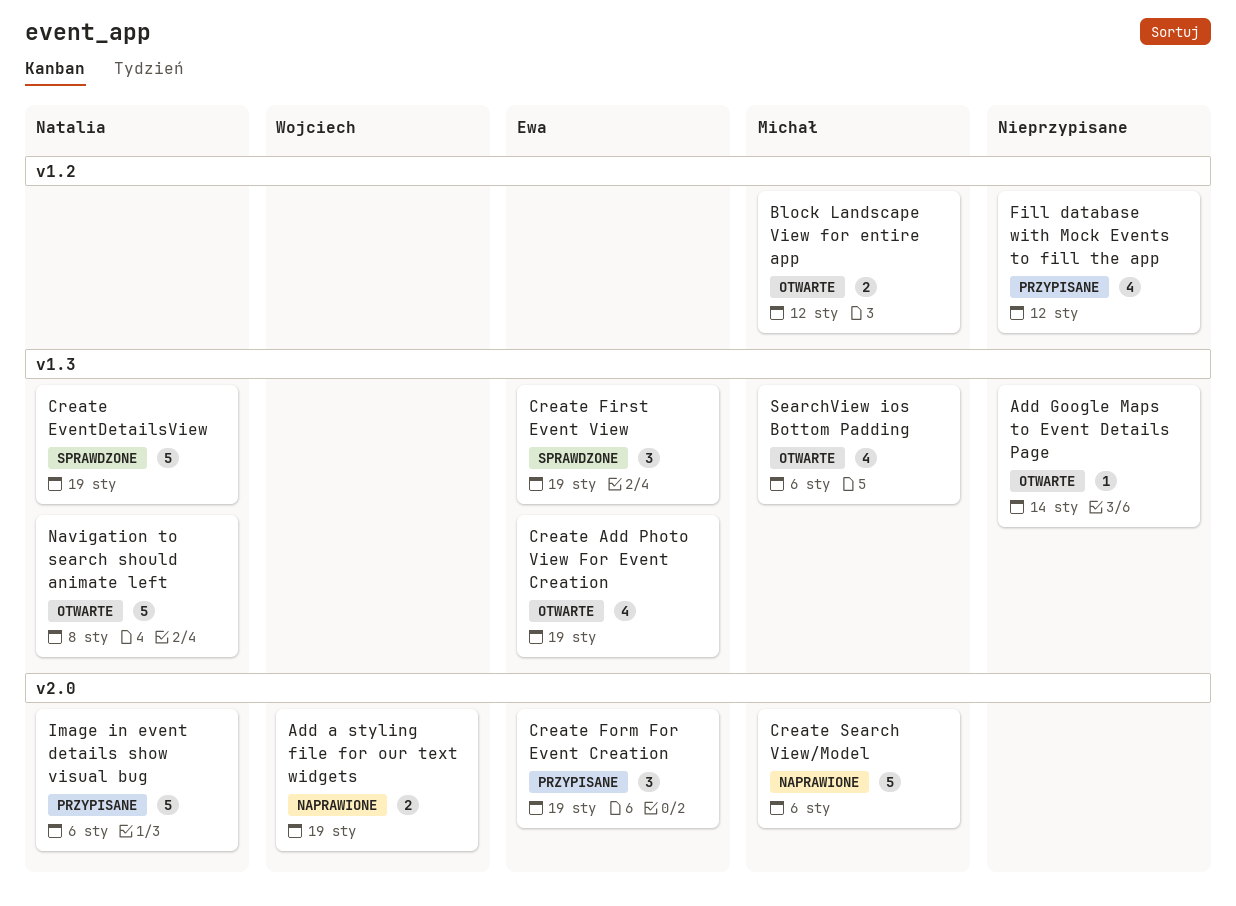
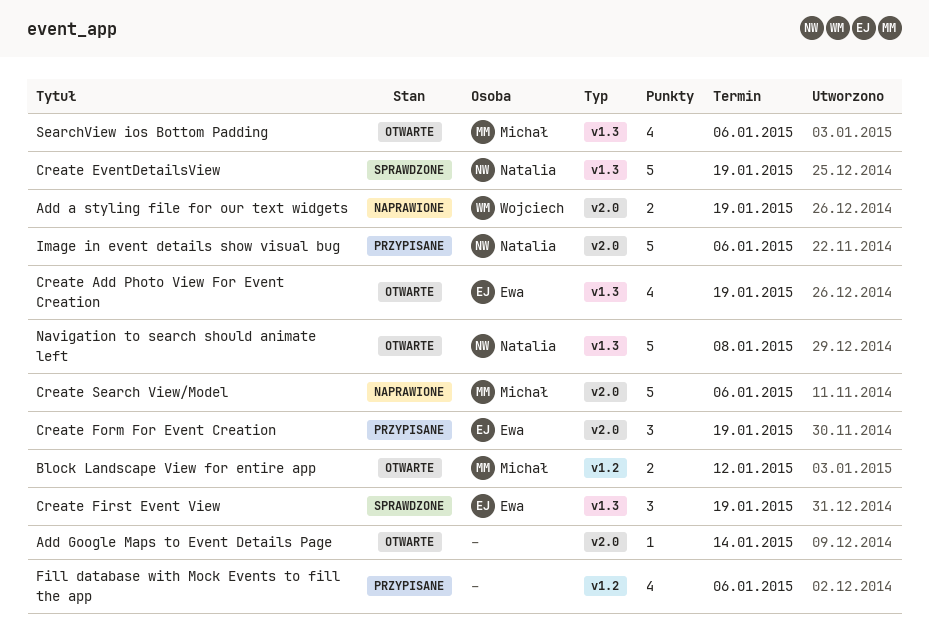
Add Google Maps to Event Details Page, label: v1.3 -> v2.0
Fill database with Mock Events to fill the app, due: Jan 12 -> Jan 6

